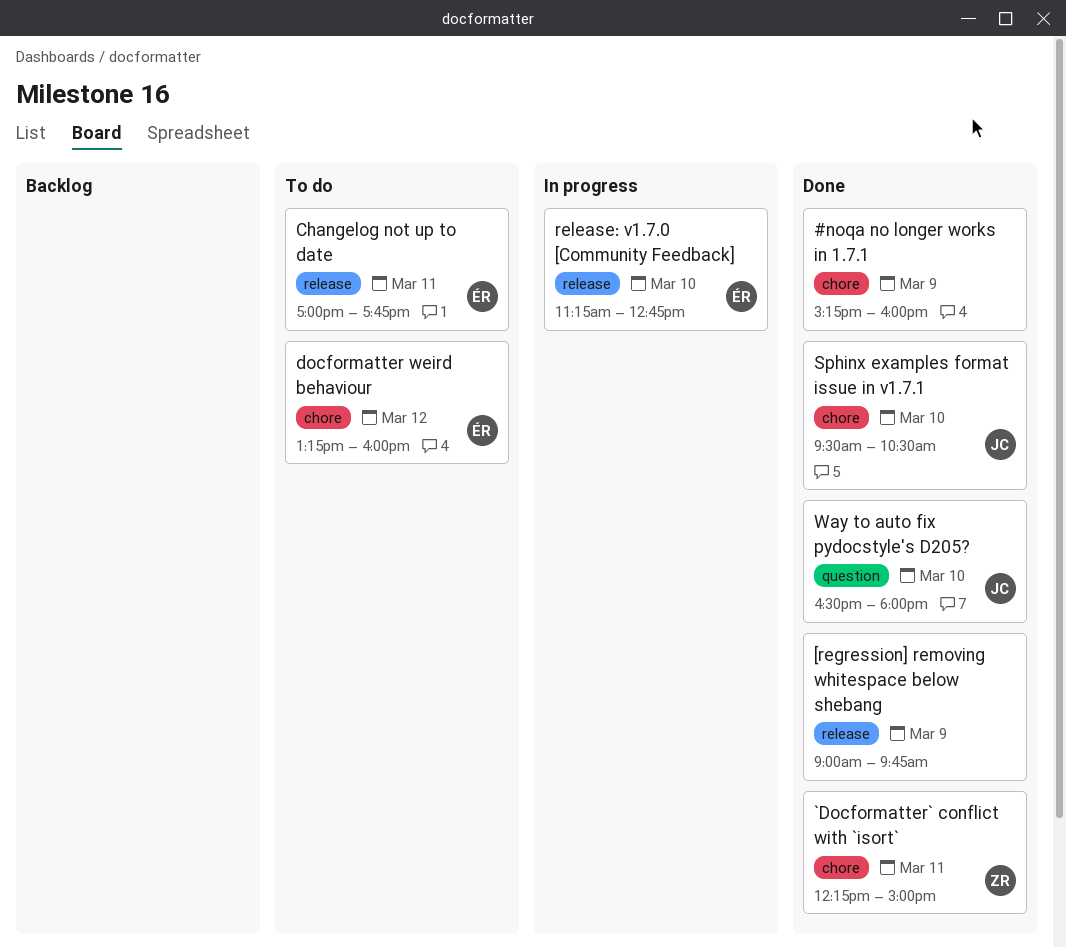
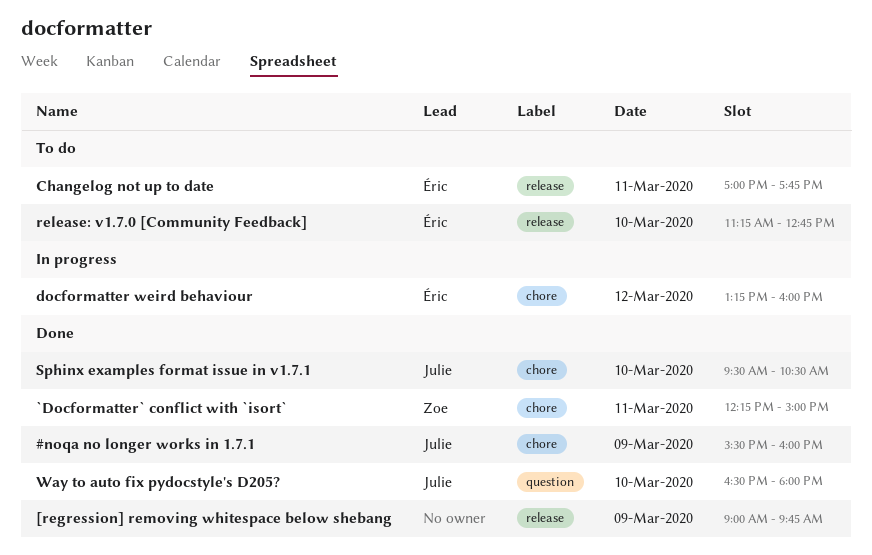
#noqa no longer works in 1.7.1, owner: none -> Julie
#noqa no longer works in 1.7.1, begins: 15:15 -> 15:30
docformatter weird behaviour, status: To do -> In progress
release: v1.7.0 [Community Feedback], status: In progress -> To do

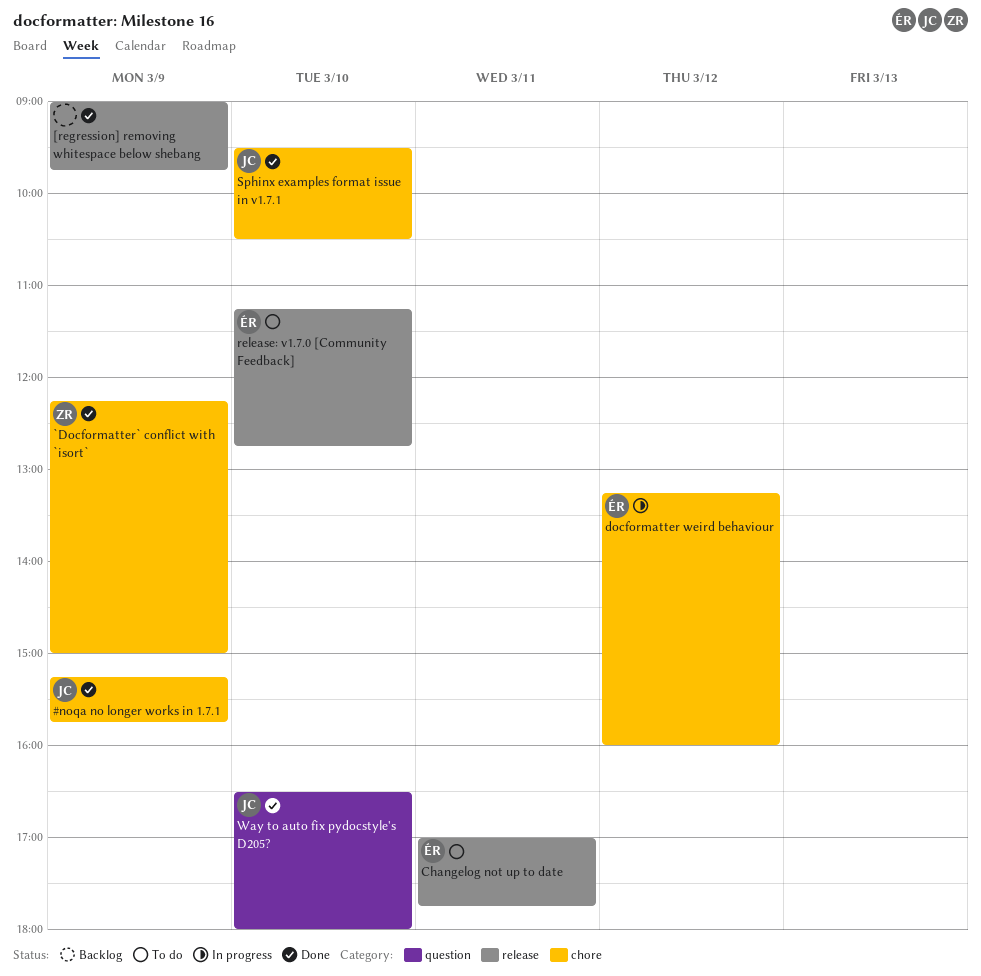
#noqa no longer works in 1.7.1, begins: 15:30 -> 15:15
#noqa no longer works in 1.7.1, ends: 16:00 -> 15:45
`Docformatter` conflict with `isort`, day: Mar 11 -> Mar 9

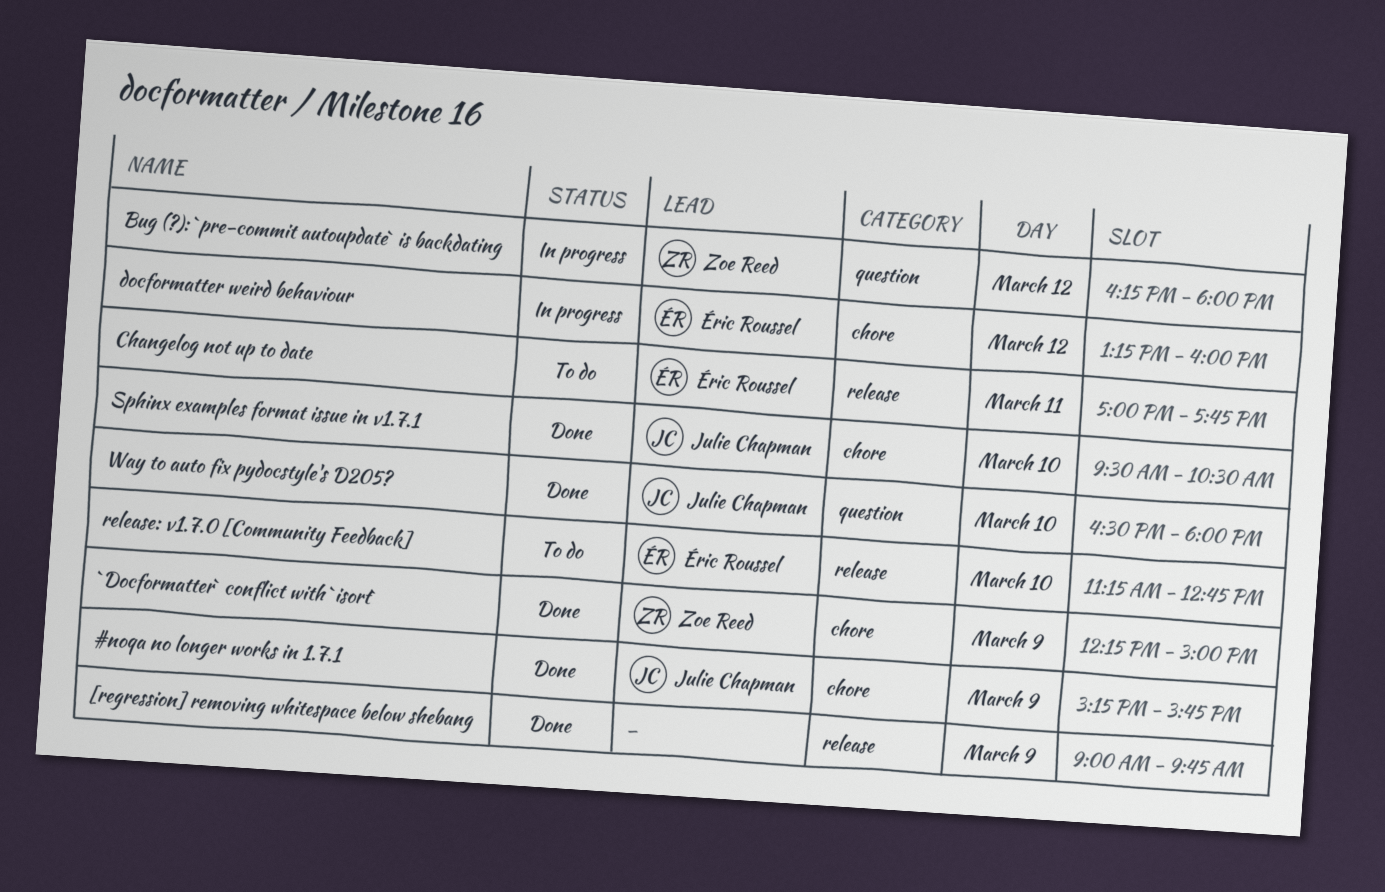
Bug (?): `pre-commit autoupdate` is backdating: none -> present

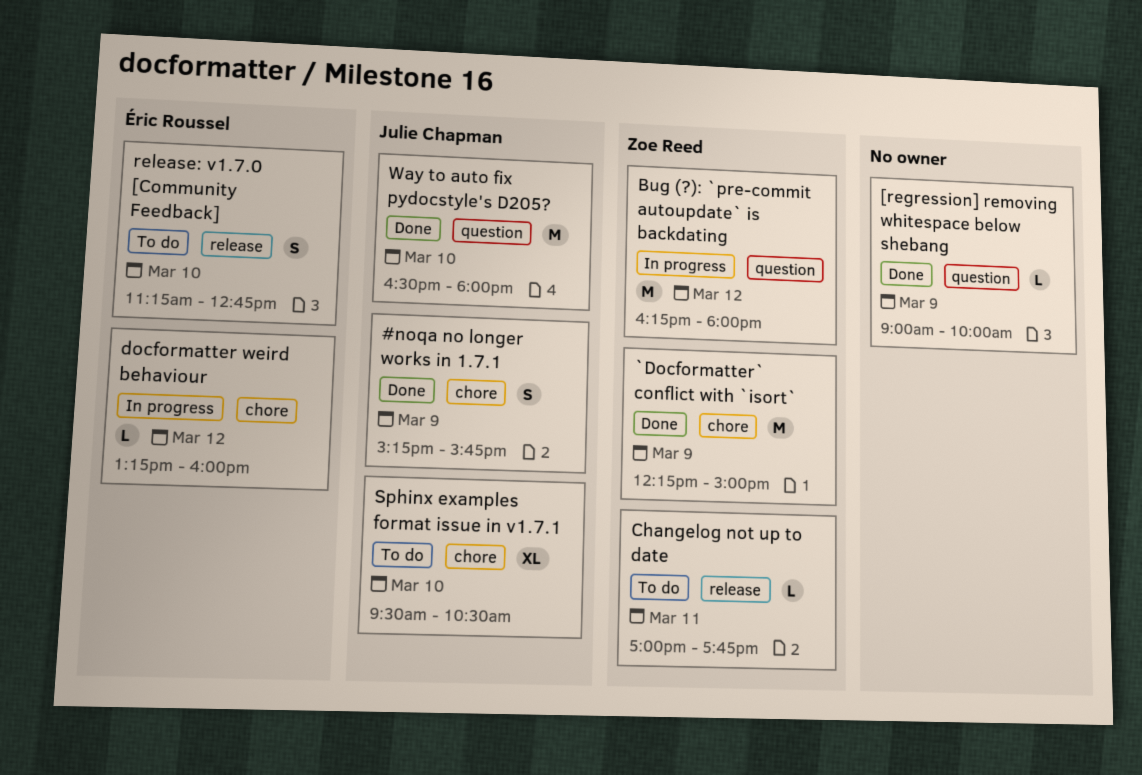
[regression] removing whitespace below shebang, label: release -> question
[regression] removing whitespace below shebang, ends: 09:45 -> 10:00
Changelog not up to date, owner: Éric Roussel -> Zoe Reed
Sphinx examples format issue in v1.7.1, status: Done -> To do

